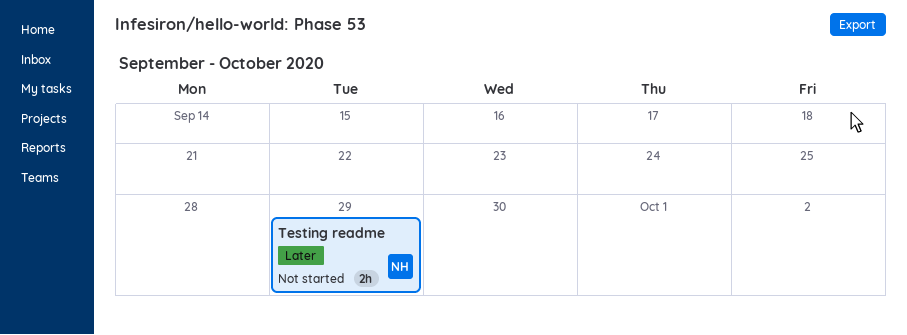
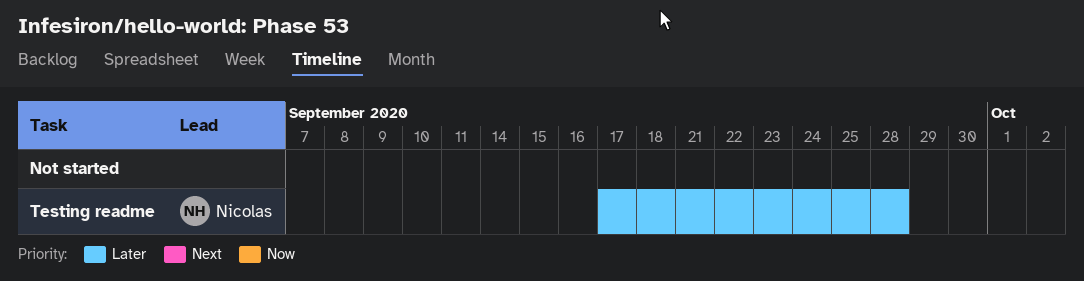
Testing readme, due: Sep 29 -> Sep 28

